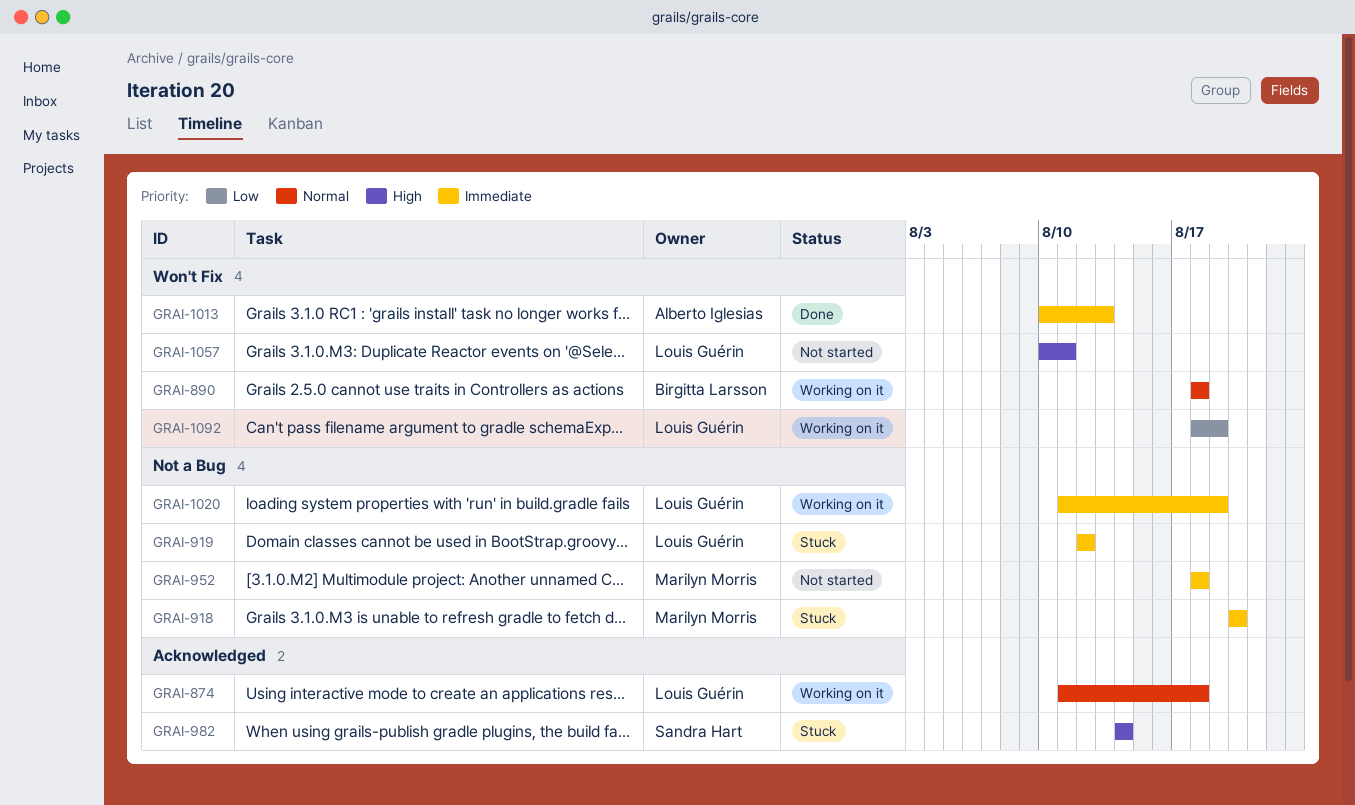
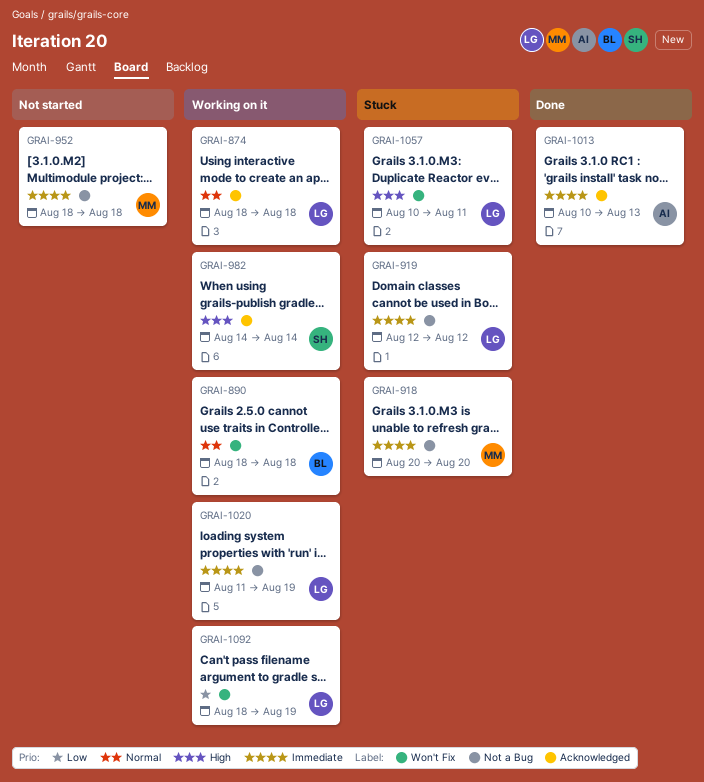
GRAI-874, start: Aug 11 -> Aug 18
GRAI-982, status: Stuck -> Working on it
GRAI-1013, label: Won't Fix -> Acknowledged
GRAI-1057, status: Not started -> Stuck

